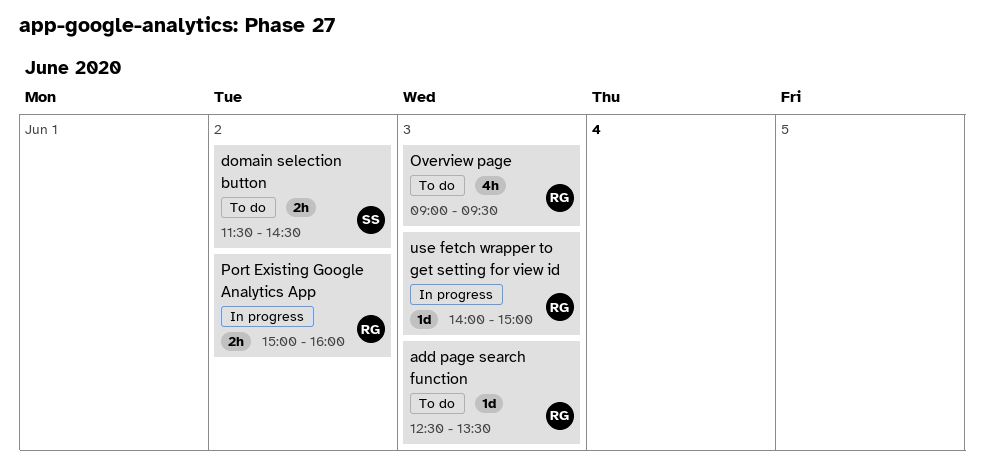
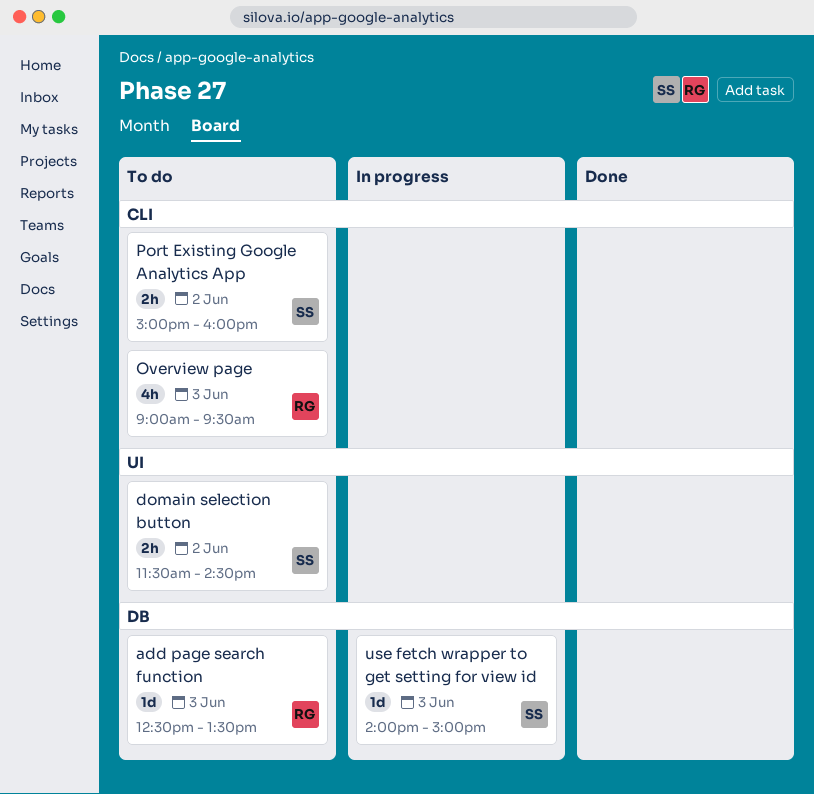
Port Existing Google Analytics App, status: In progress -> To do
Port Existing Google Analytics App, owner: RG -> SS
use fetch wrapper to get setting for view id, owner: RG -> SS

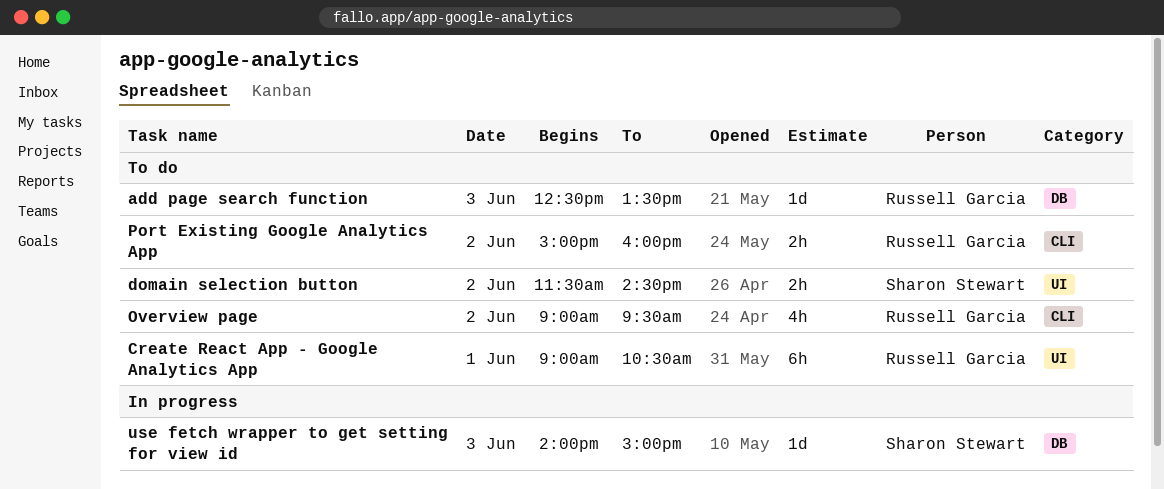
Create React App - Google Analytics App: none -> present
Overview page, day: Jun 3 -> Jun 2
Port Existing Google Analytics App, owner: Sharon Stewart -> Russell Garcia

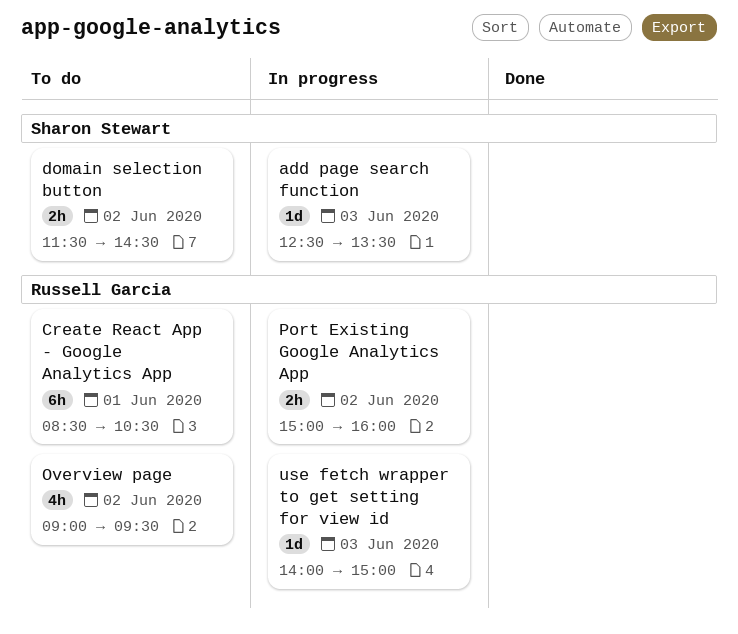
add page search function, status: To do -> In progress
add page search function, owner: Russell Garcia -> Sharon Stewart
Create React App - Google Analytics App, begins: 09:00 -> 08:30
Port Existing Google Analytics App, status: To do -> In progress
use fetch wrapper to get setting for view id, owner: Sharon Stewart -> Russell Garcia

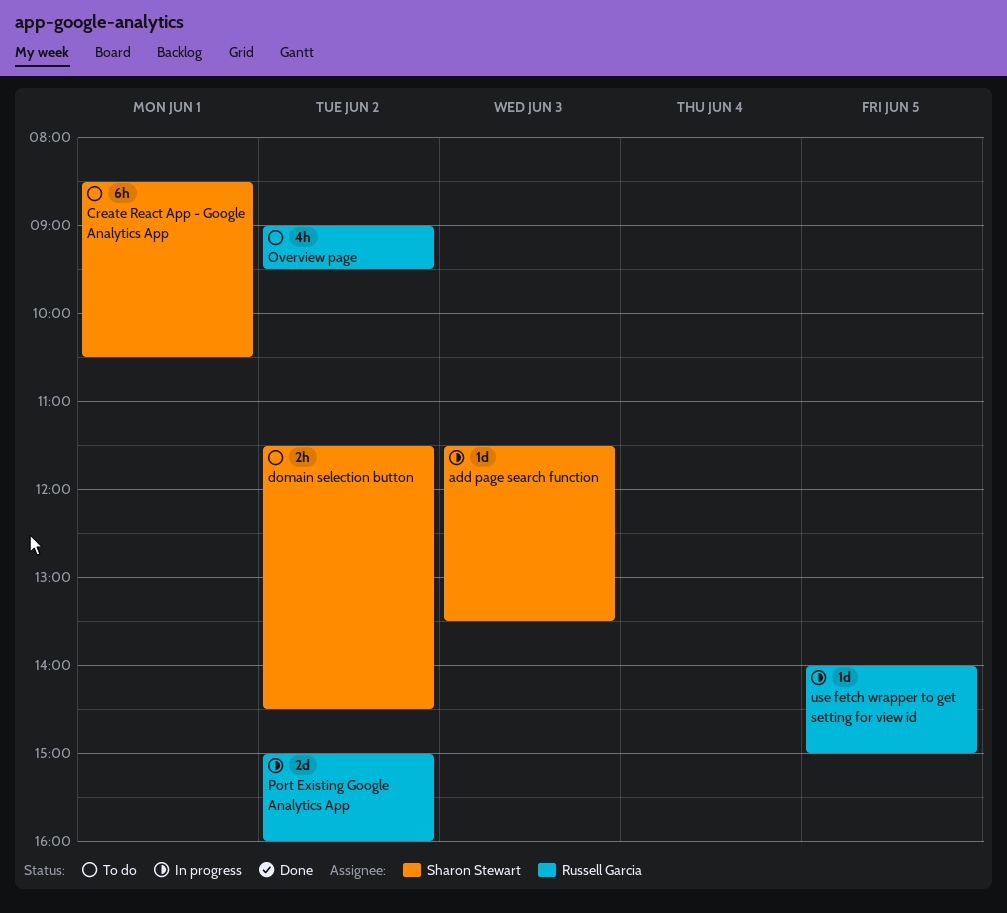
add page search function, begins: 12:30 -> 11:30
Create React App - Google Analytics App, owner: Russell Garcia -> Sharon Stewart
Port Existing Google Analytics App, estimate: 2h -> 2d
use fetch wrapper to get setting for view id, day: Jun 3 -> Jun 5

